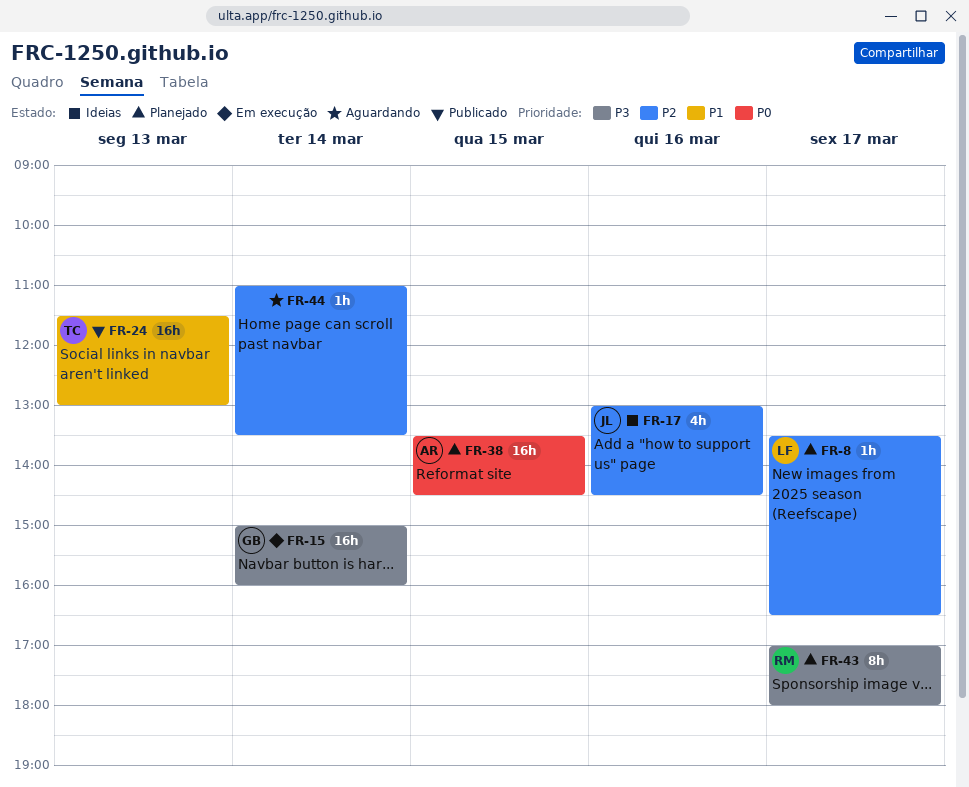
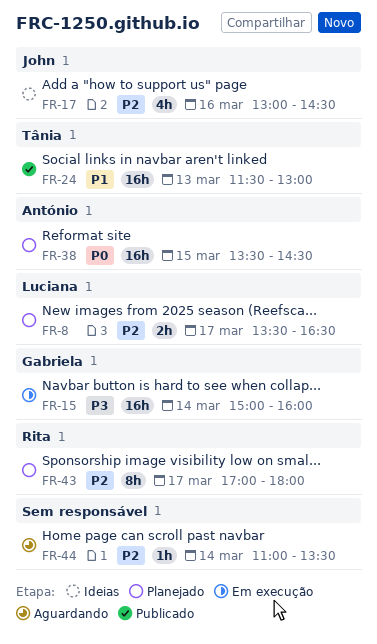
FR-8, estimate: 1h -> 2h
FR-43, priority: P3 -> P2

